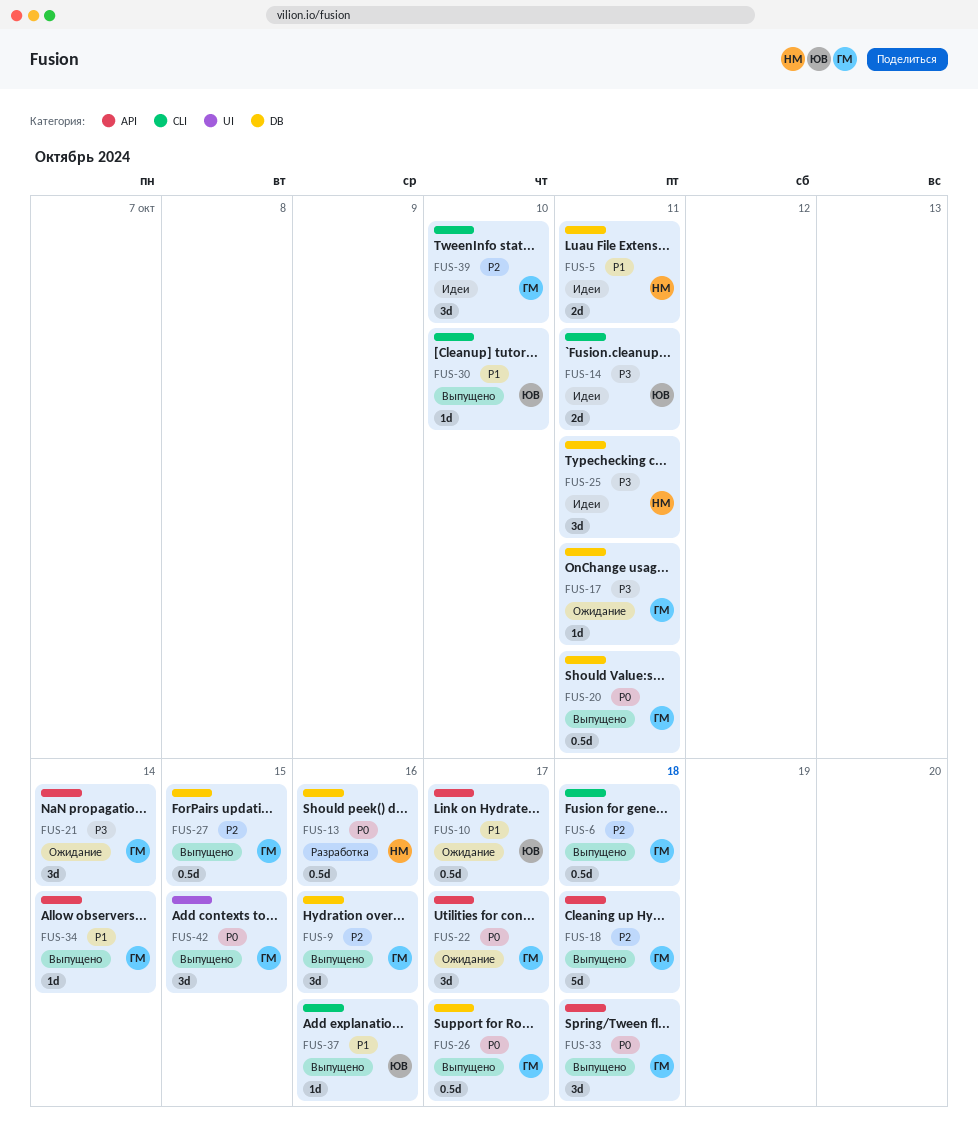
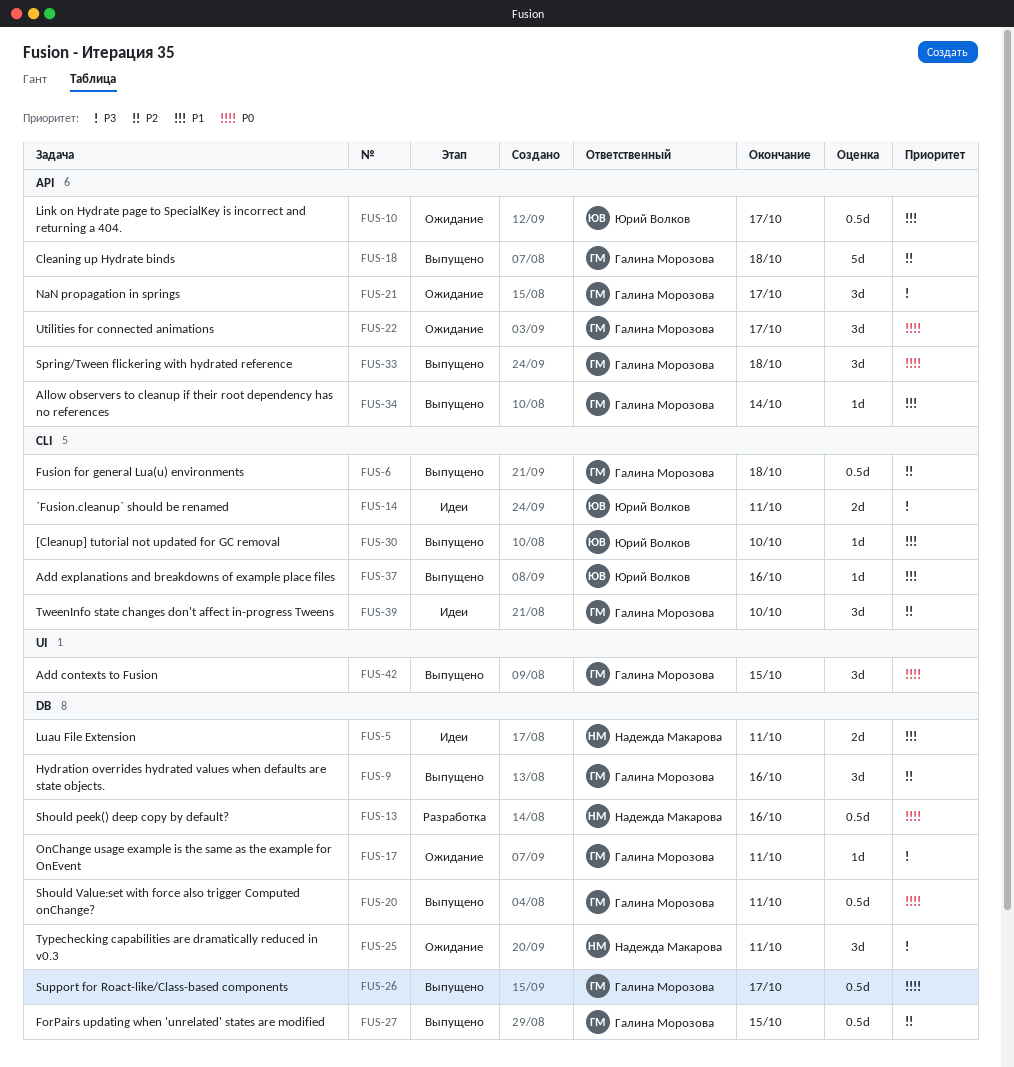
FUS-21, due: Oct 14 -> Oct 17
FUS-25, status: Идеи -> Ожидание

